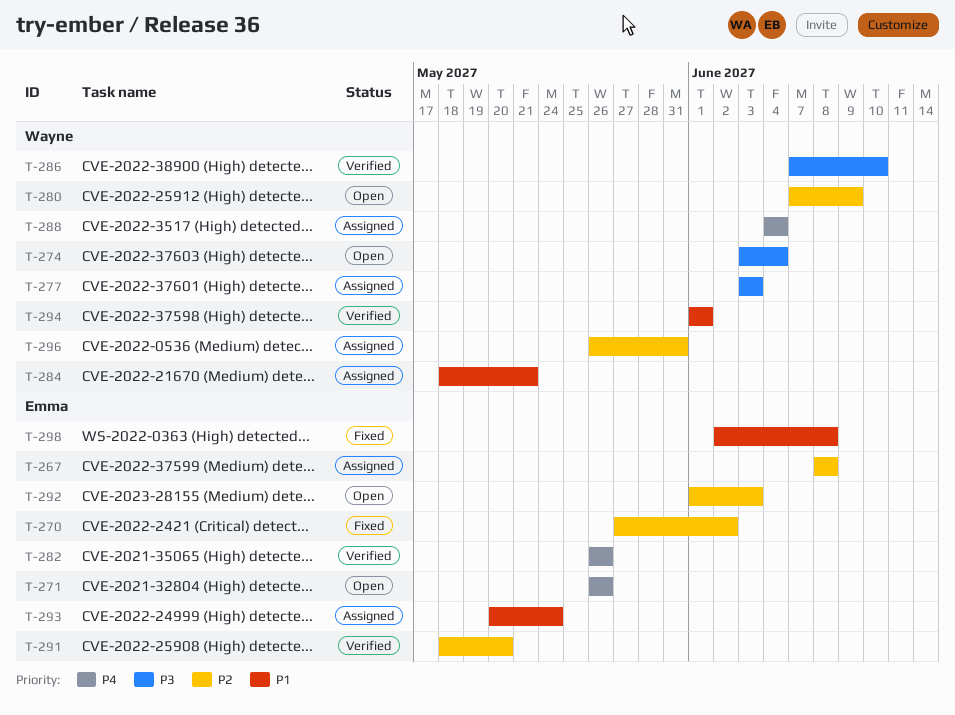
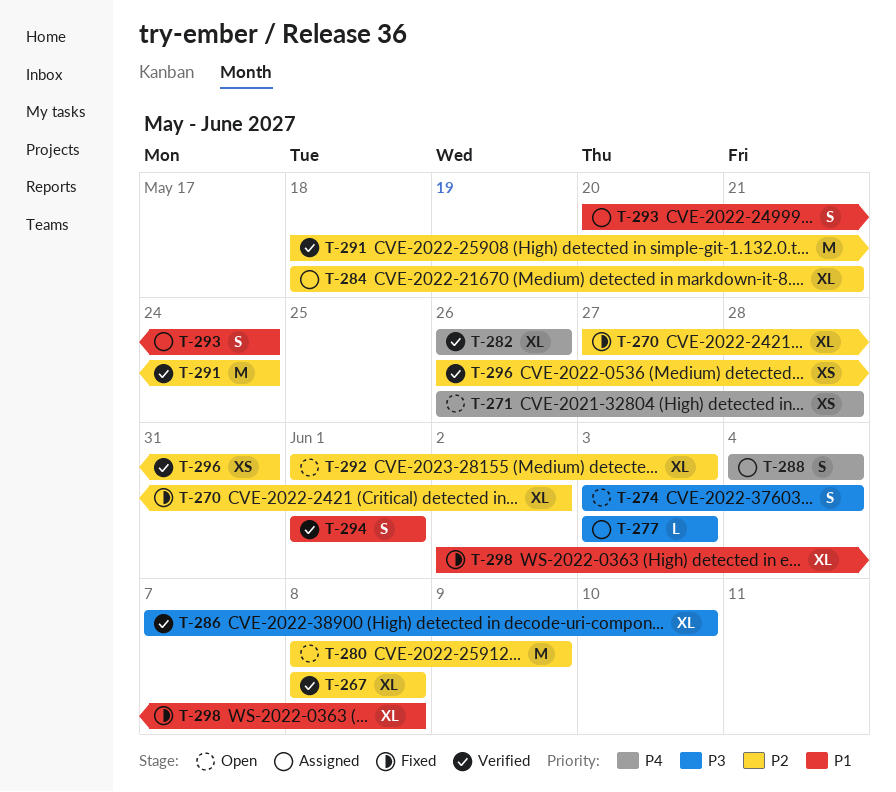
T-267, status: Assigned -> Verified
T-271, due: May 26 -> May 28
T-280, start: Jun 7 -> Jun 8
T-284, priority: P1 -> P2
T-291, due: May 20 -> May 24
T-296, status: Assigned -> Verified

